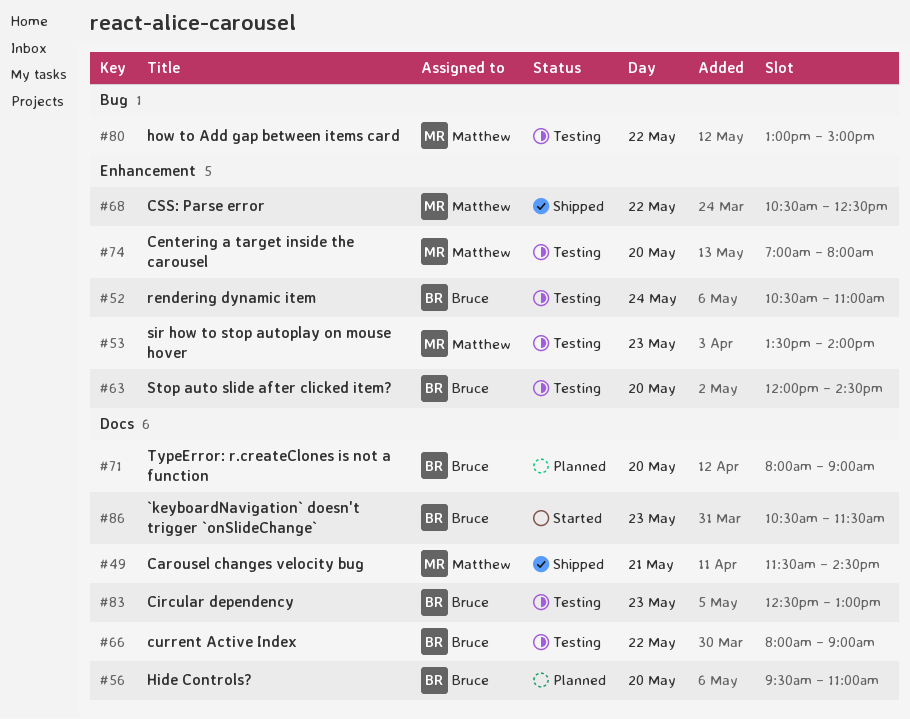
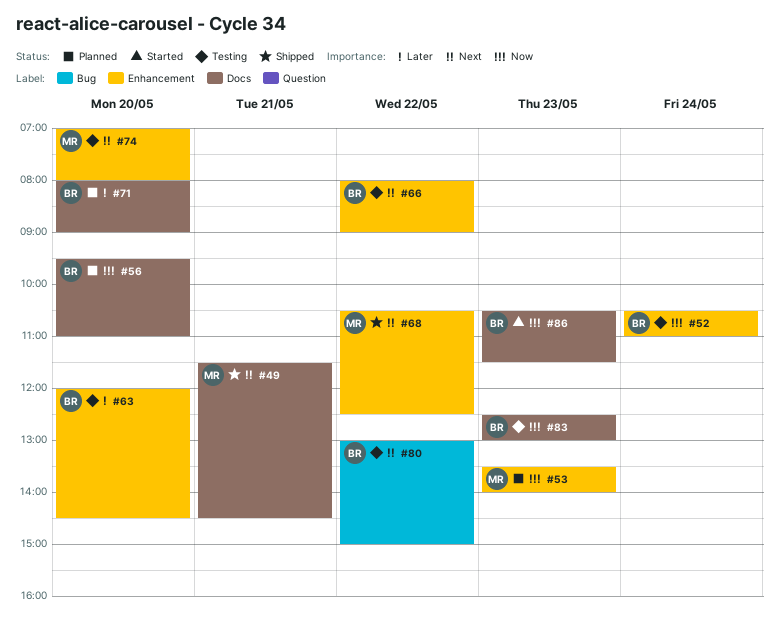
#53, status: Testing -> Planned
#66, label: Docs -> Enhancement
#80, owner: Matthew -> Bruce

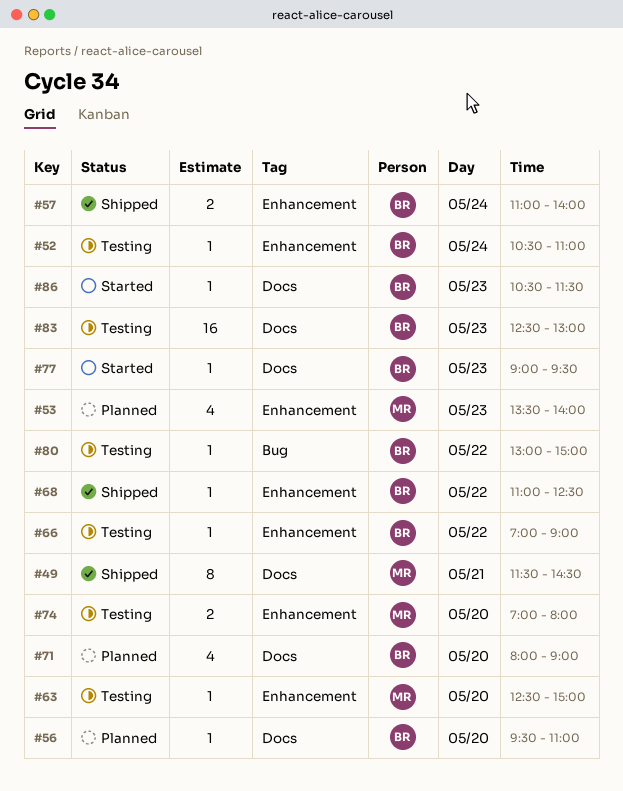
#57: none -> present
#63, owner: BR -> MR
#63, begins: 12:00 -> 12:30
#63, ends: 14:30 -> 15:00
#66, begins: 08:00 -> 07:00
#68, owner: MR -> BR
#68, begins: 10:30 -> 11:00
#77: none -> present

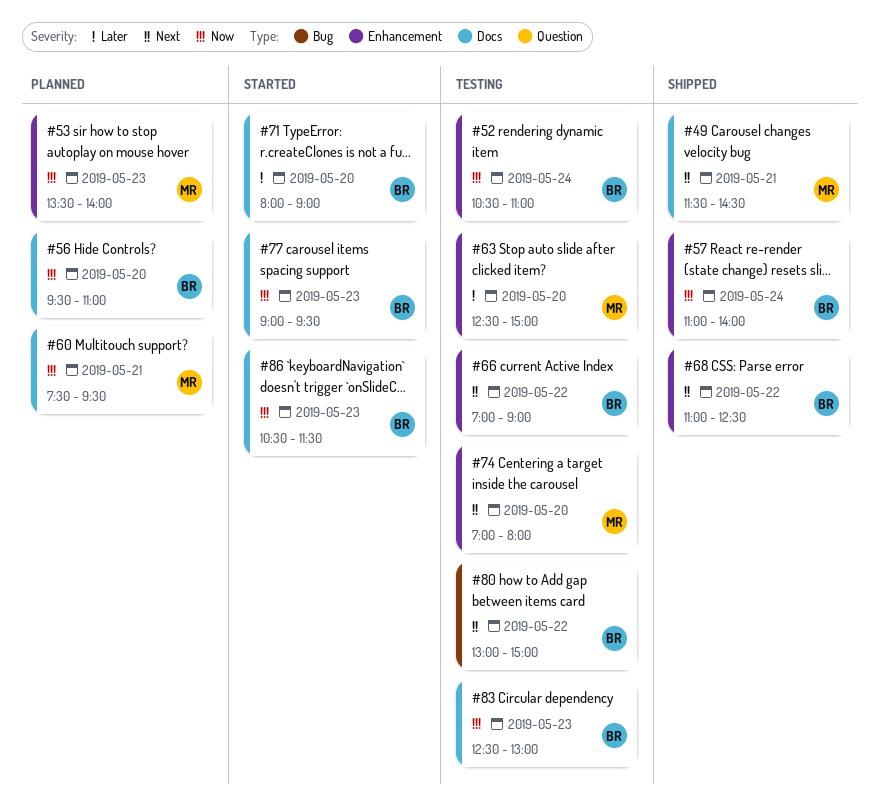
#60: none -> present
#71, status: Planned -> Started

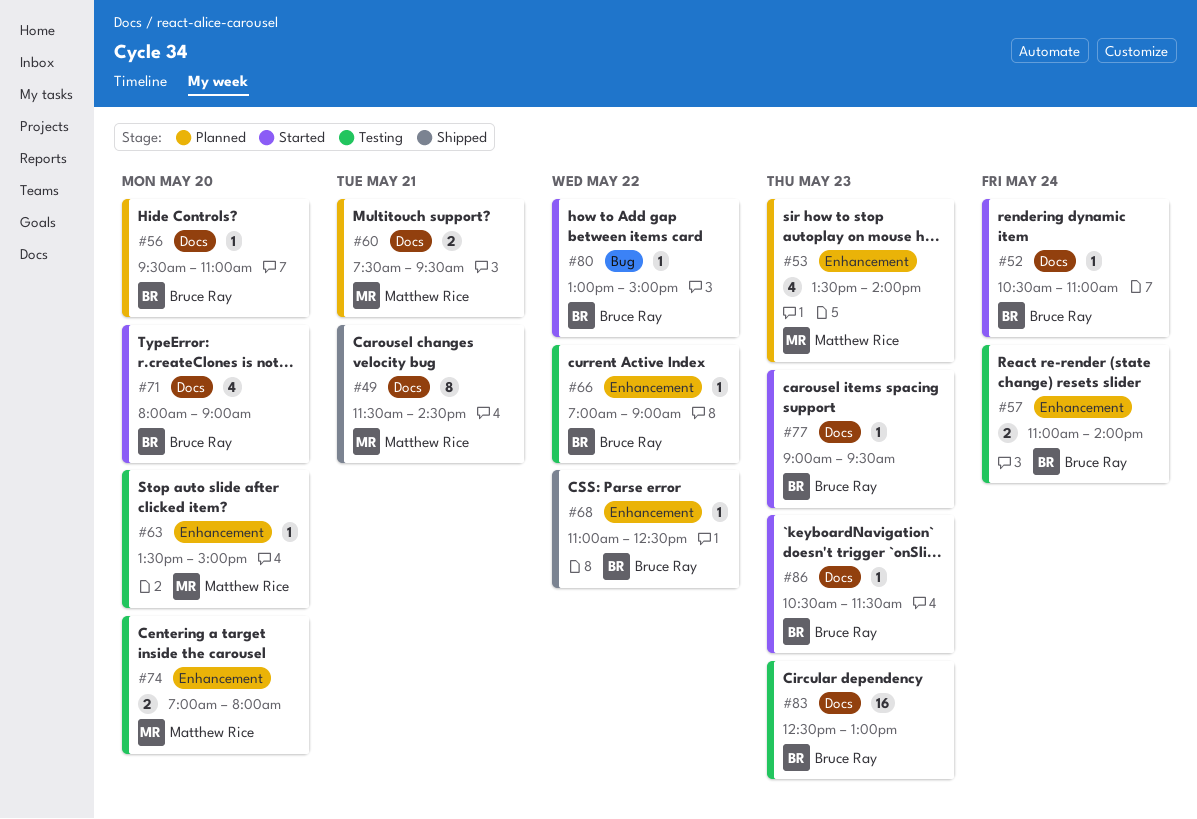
#52, status: Testing -> Started
#52, label: Enhancement -> Docs
#57, status: Shipped -> Testing
#63, begins: 12:30 -> 13:30
#80, status: Testing -> Started

